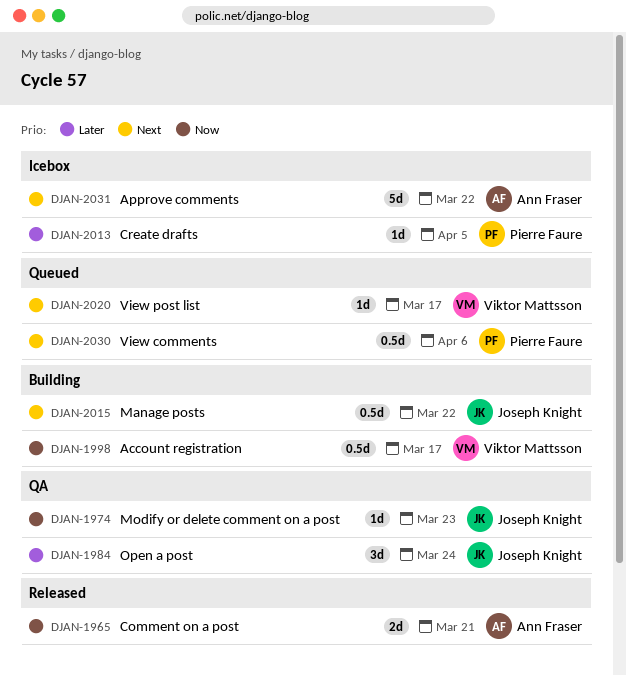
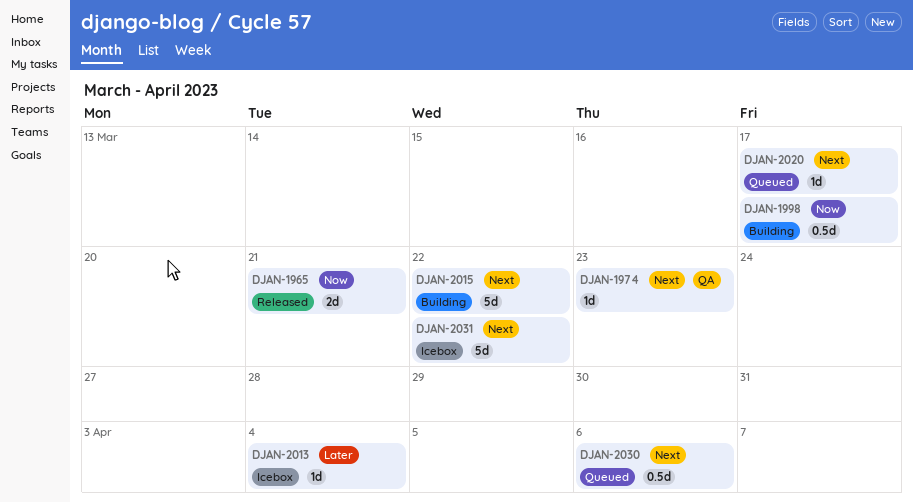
DJAN-1974, priority: Now -> Next
DJAN-1984: present -> none
DJAN-2013, due: Apr 5 -> Apr 4
DJAN-2015, estimate: 0.5d -> 5d

